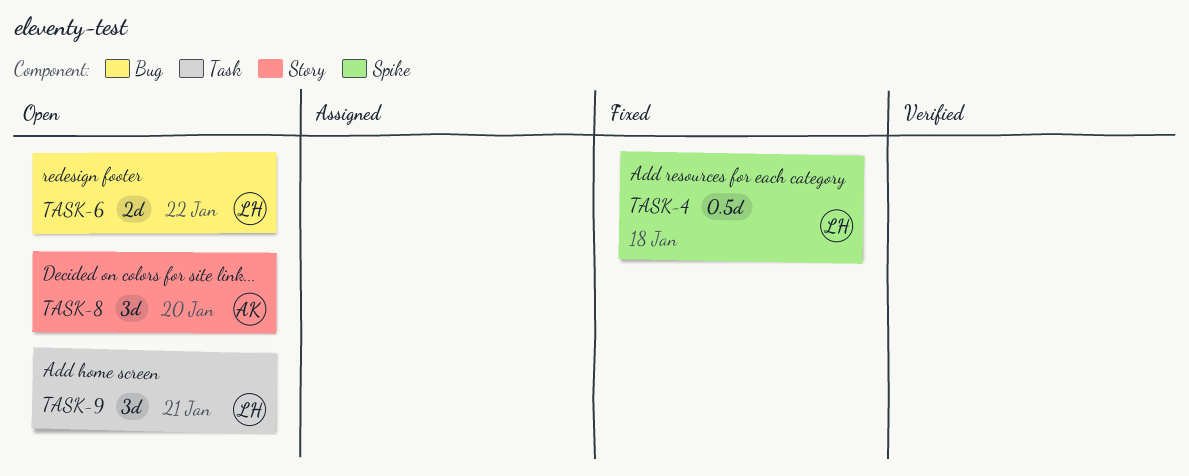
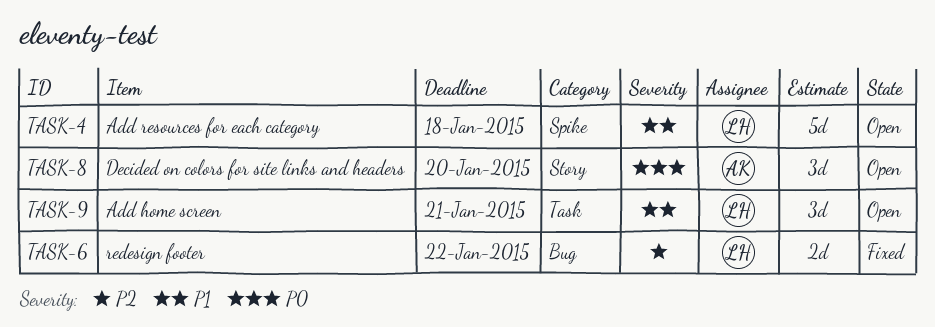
TASK-4, status: Fixed -> Open
TASK-4, estimate: 0.5d -> 5d
TASK-6, status: Open -> Fixed

